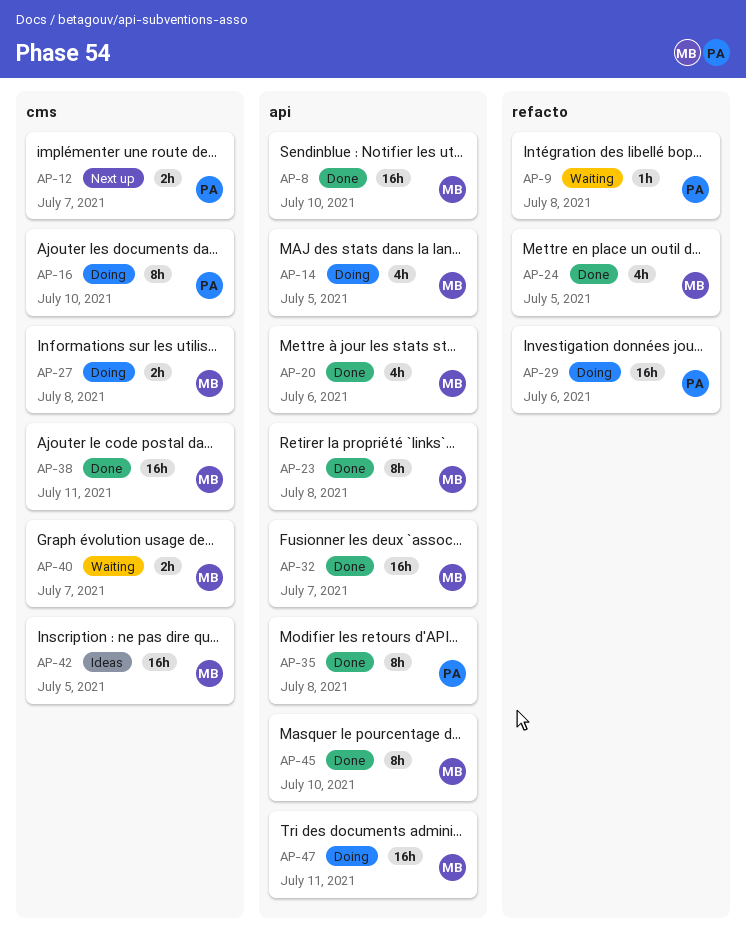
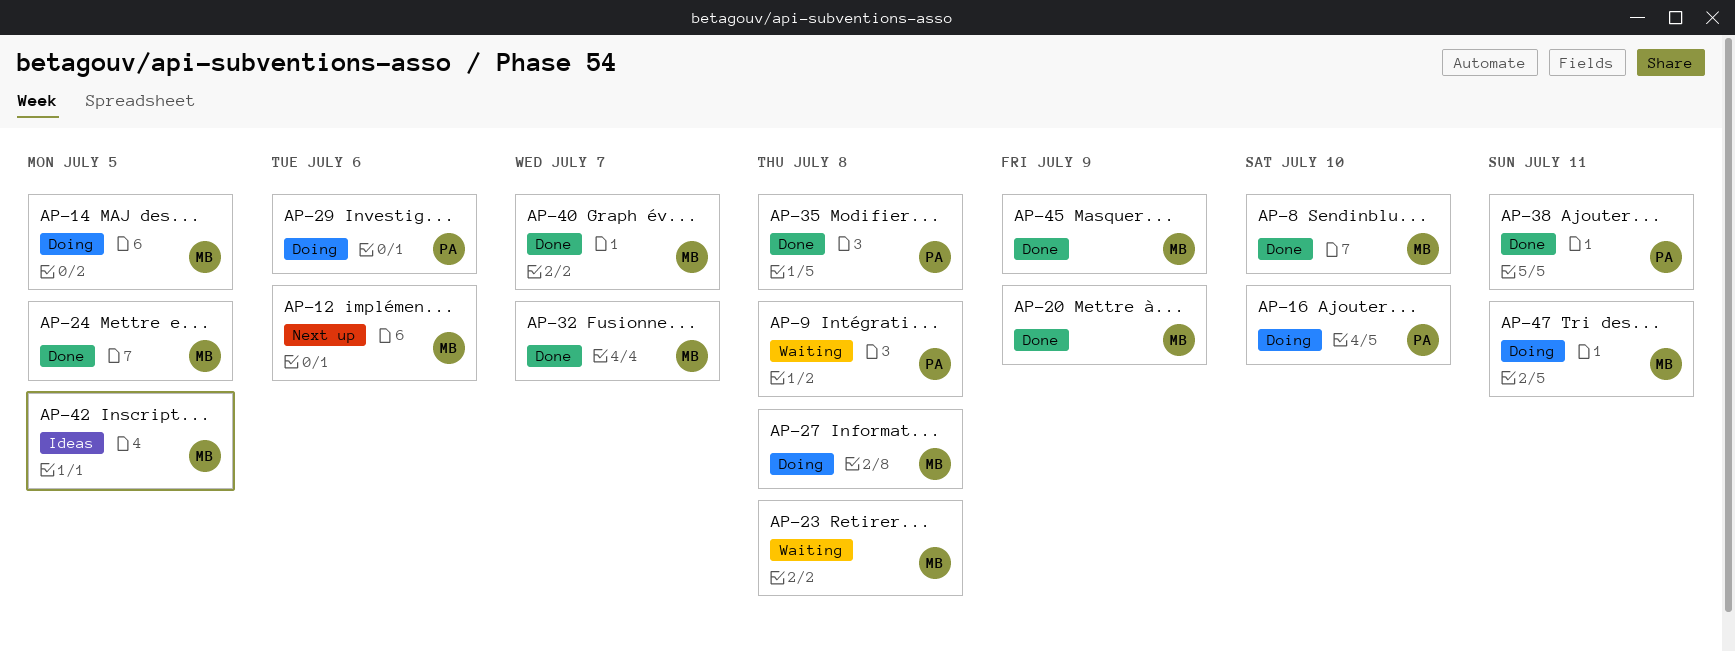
AP-12, owner: PA -> MB
AP-12, due: Jul 7 -> Jul 6
AP-20, due: Jul 6 -> Jul 9
AP-23, status: Done -> Waiting
AP-38, owner: MB -> PA
AP-40, status: Waiting -> Done
AP-45, due: Jul 10 -> Jul 9

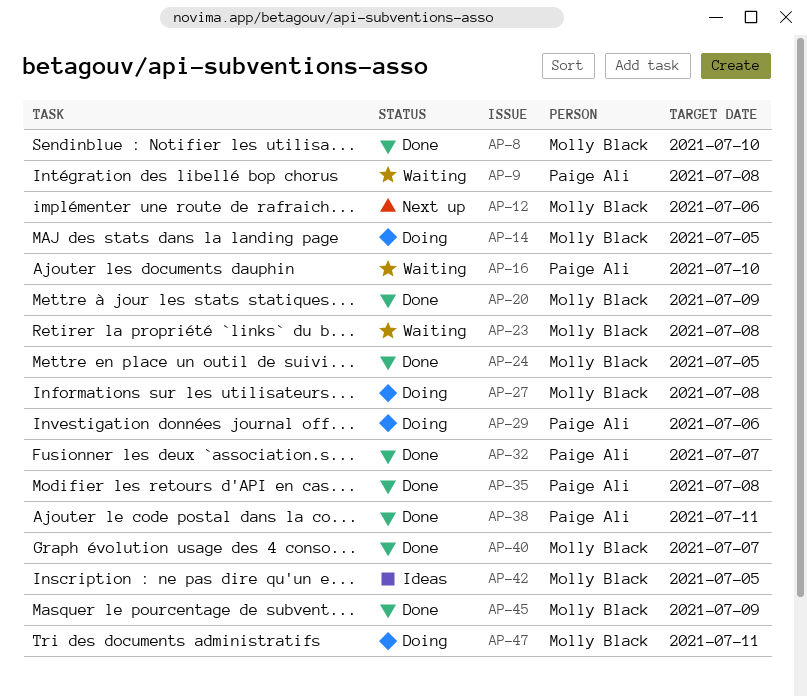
AP-16, status: Doing -> Waiting
AP-32, owner: Molly Black -> Paige Ali

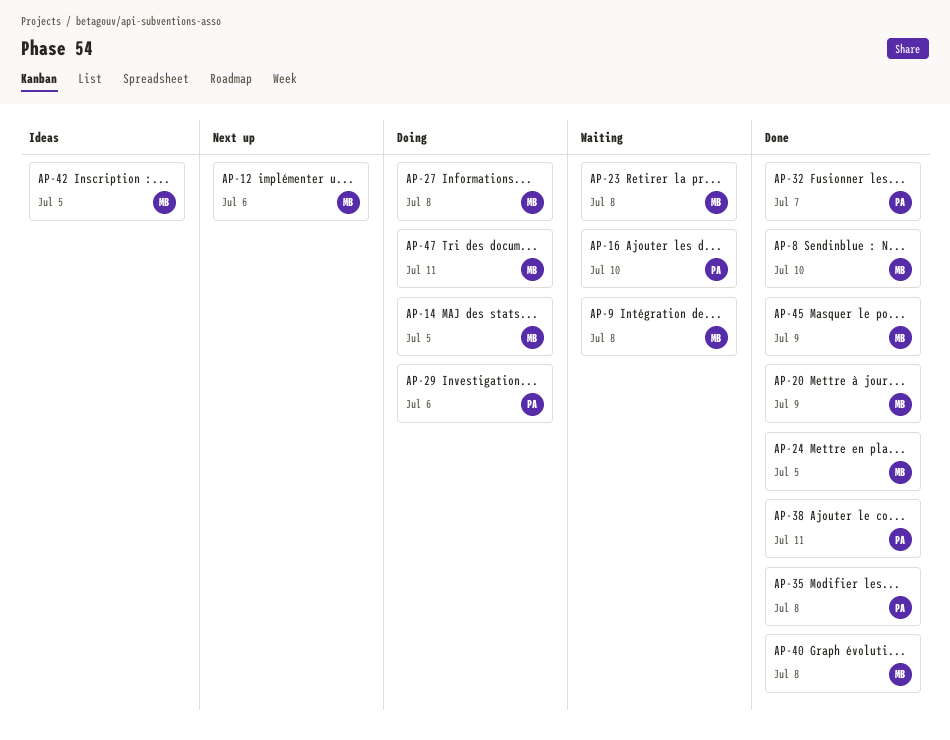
AP-9, owner: Paige Ali -> Molly Black
AP-40, due: Jul 7 -> Jul 8

